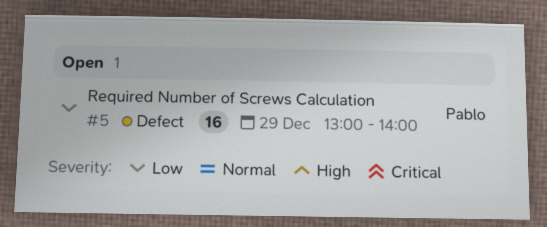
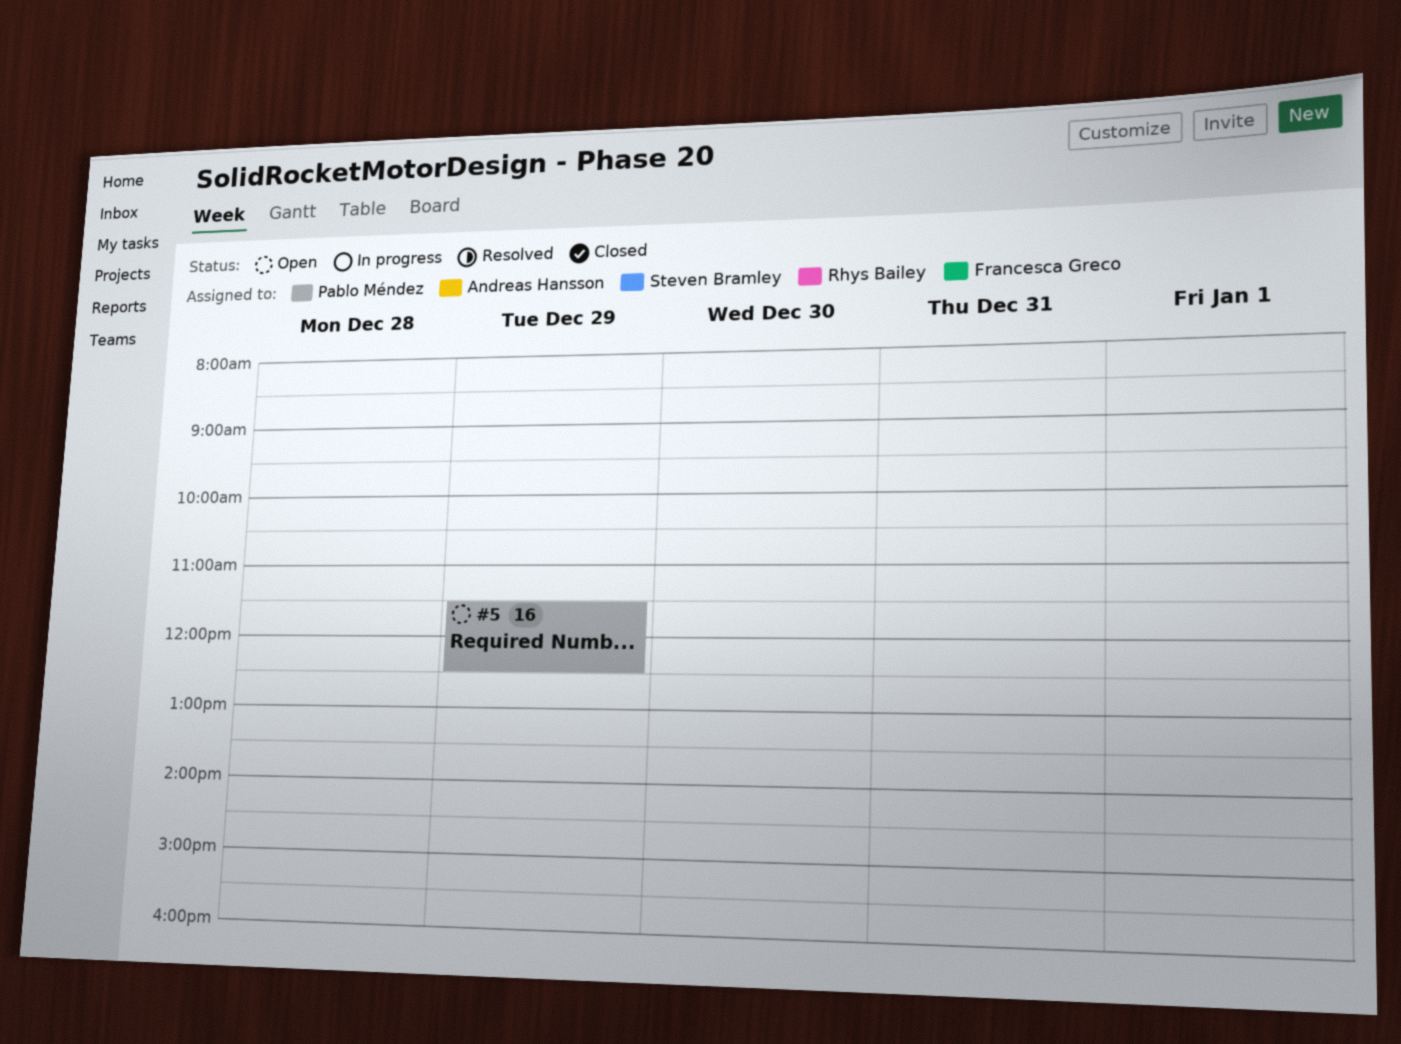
#5, begins: 13:00 -> 11:30
#5, ends: 14:00 -> 12:30

